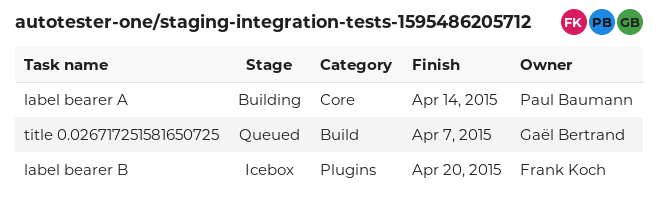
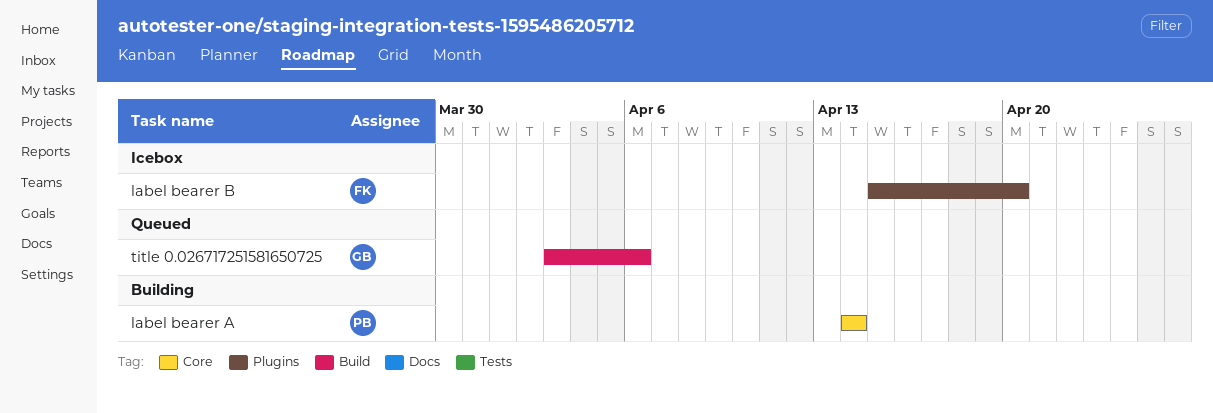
title 0.026717251581650725, due: Apr 7 -> Apr 6

